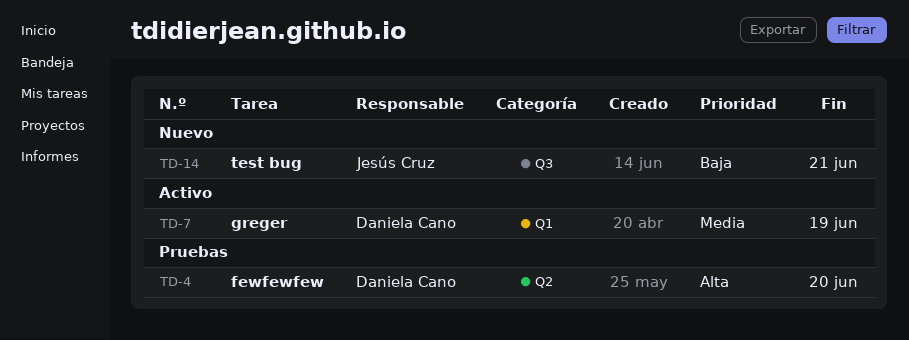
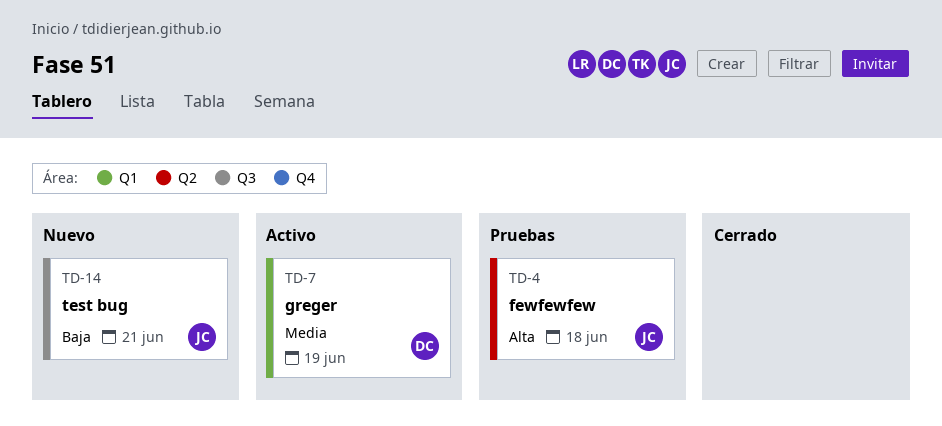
TD-4, owner: Daniela Cano -> Jesús Cruz
TD-4, due: Jun 20 -> Jun 18

